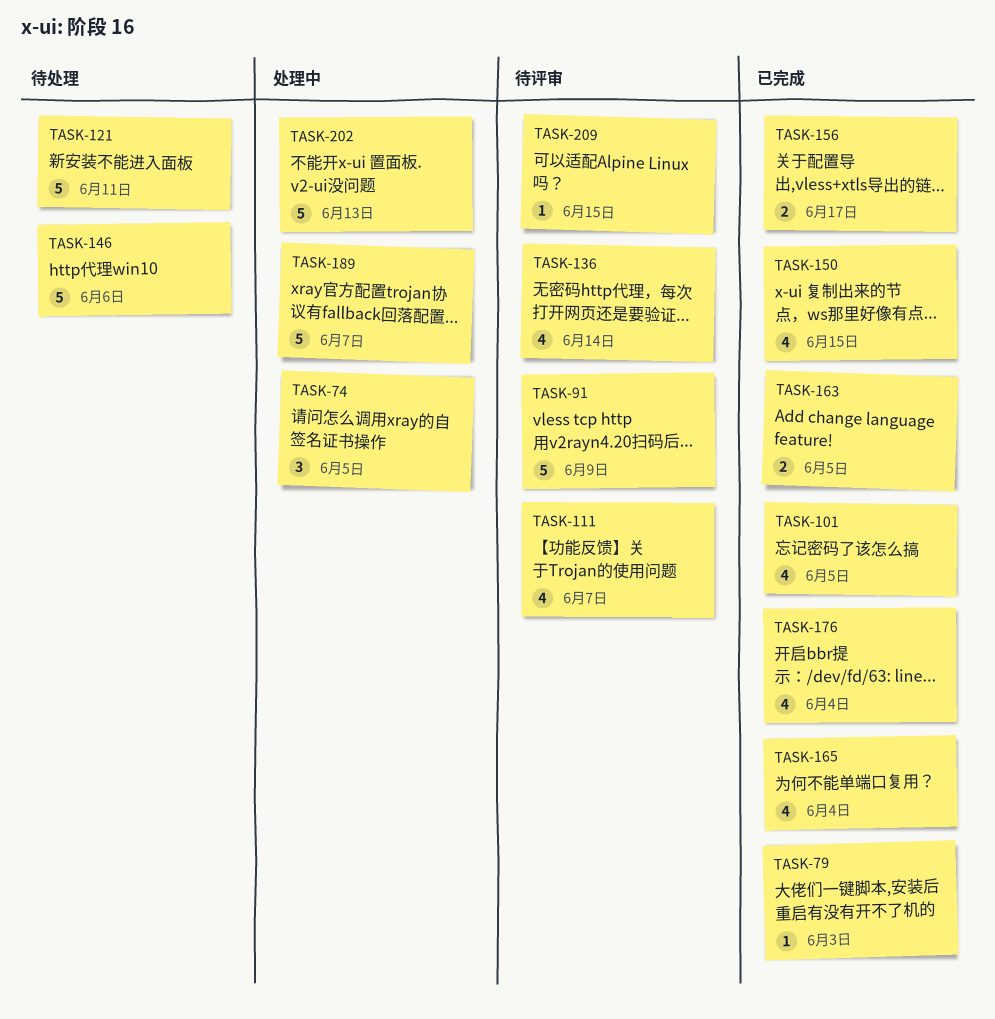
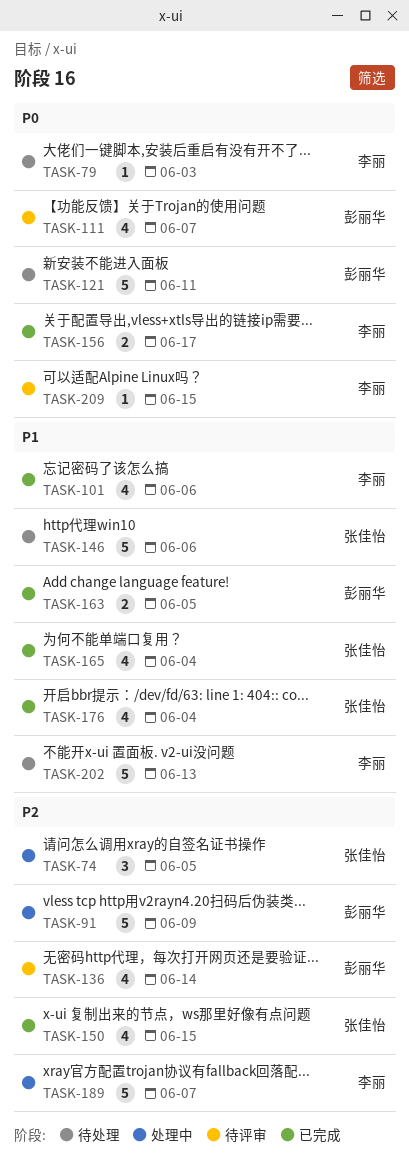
TASK-79, status: 已完成 -> 待处理
TASK-91, status: 待评审 -> 处理中
TASK-101, due: Jun 5 -> Jun 6
TASK-202, status: 处理中 -> 待处理

